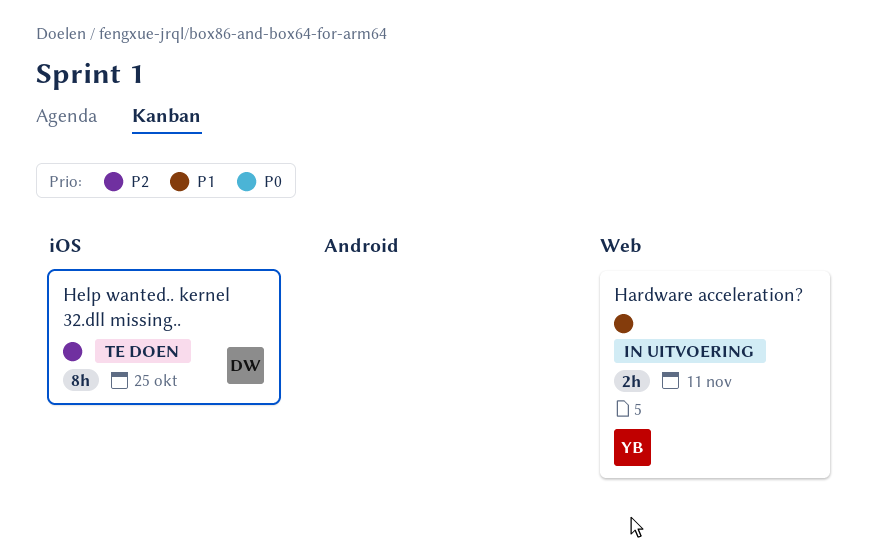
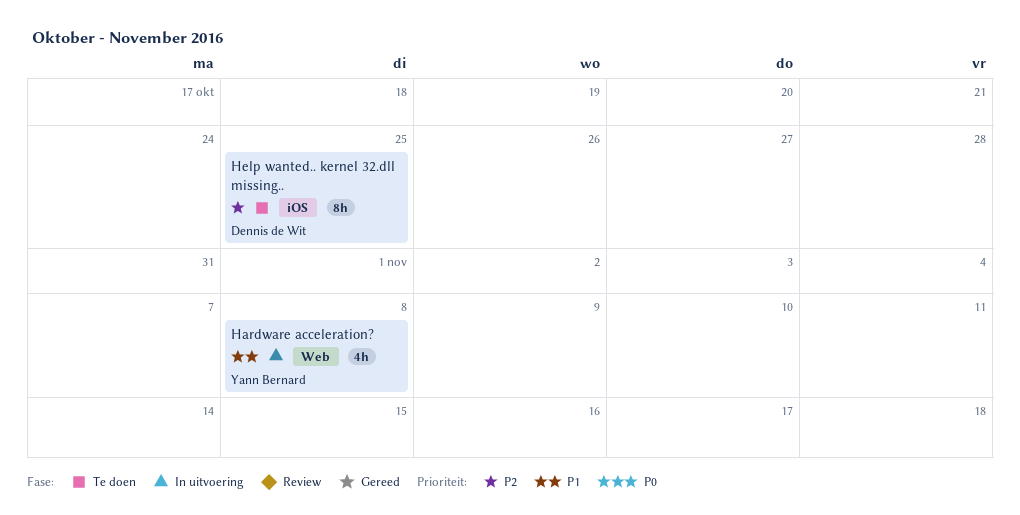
Hardware acceleration?, estimate: 2h -> 4h
Hardware acceleration?, due: Nov 11 -> Nov 8

